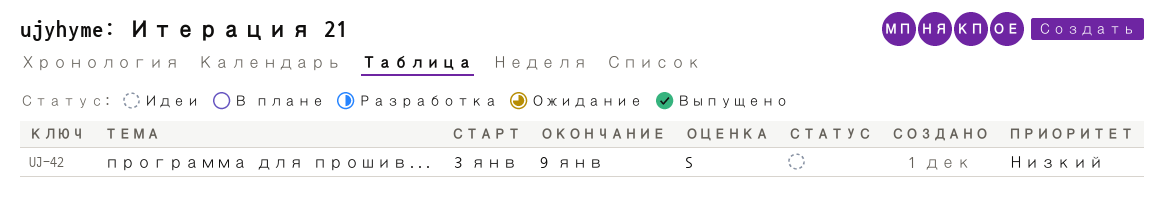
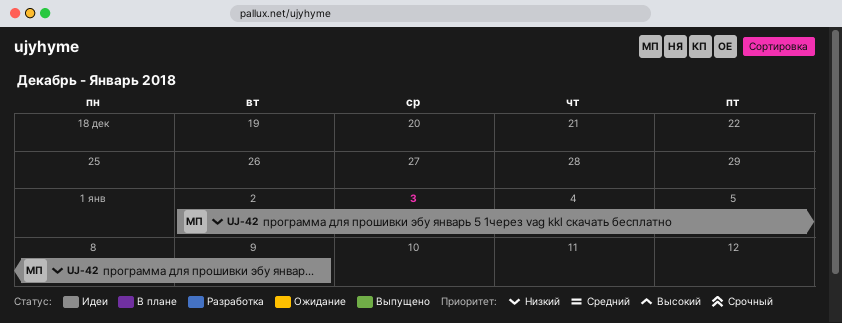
UJ-42, start: Jan 3 -> Jan 2

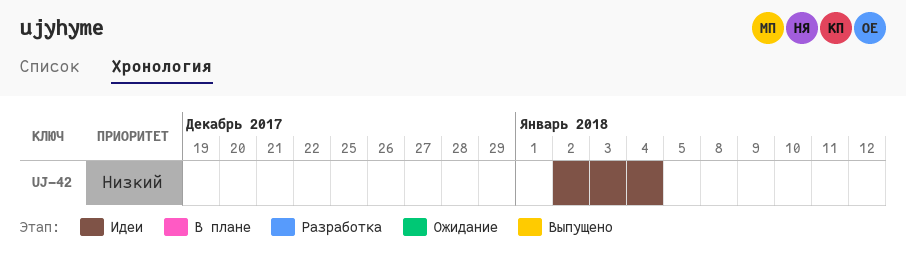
UJ-42, due: Jan 9 -> Jan 4

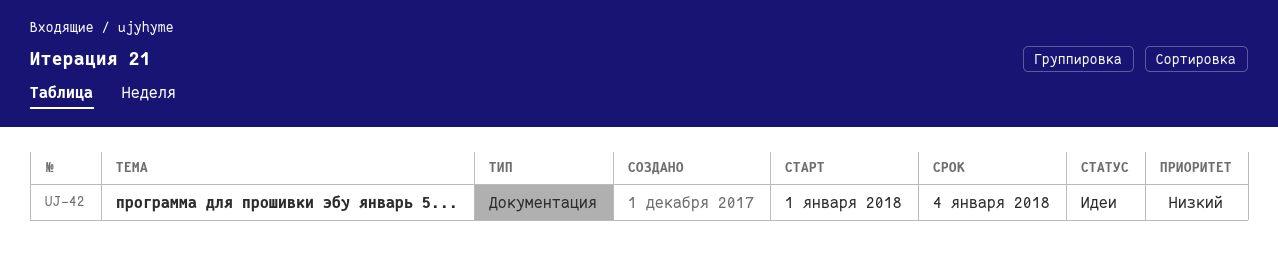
UJ-42, start: Jan 2 -> Jan 1

